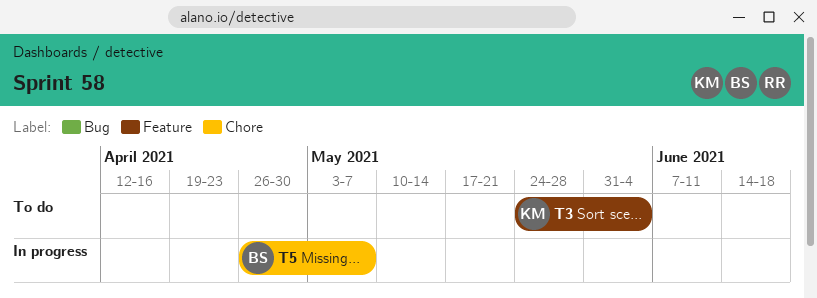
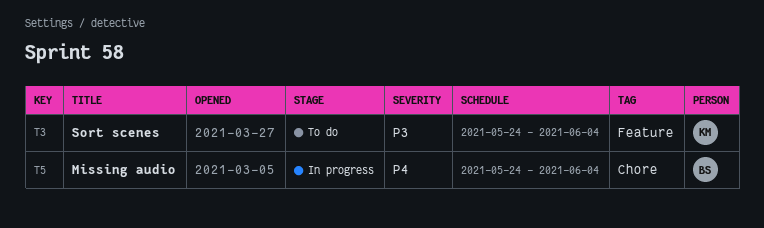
T5, start: Apr 26 -> May 24
T5, due: May 7 -> Jun 4

